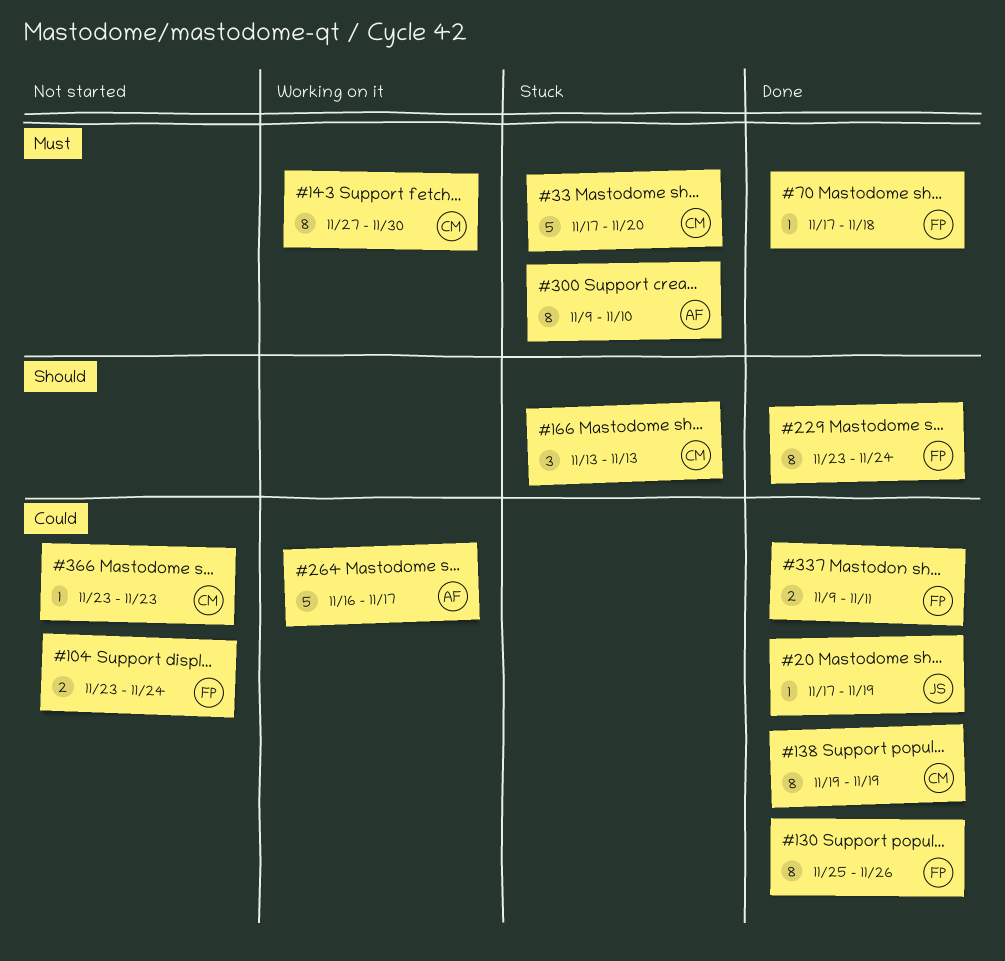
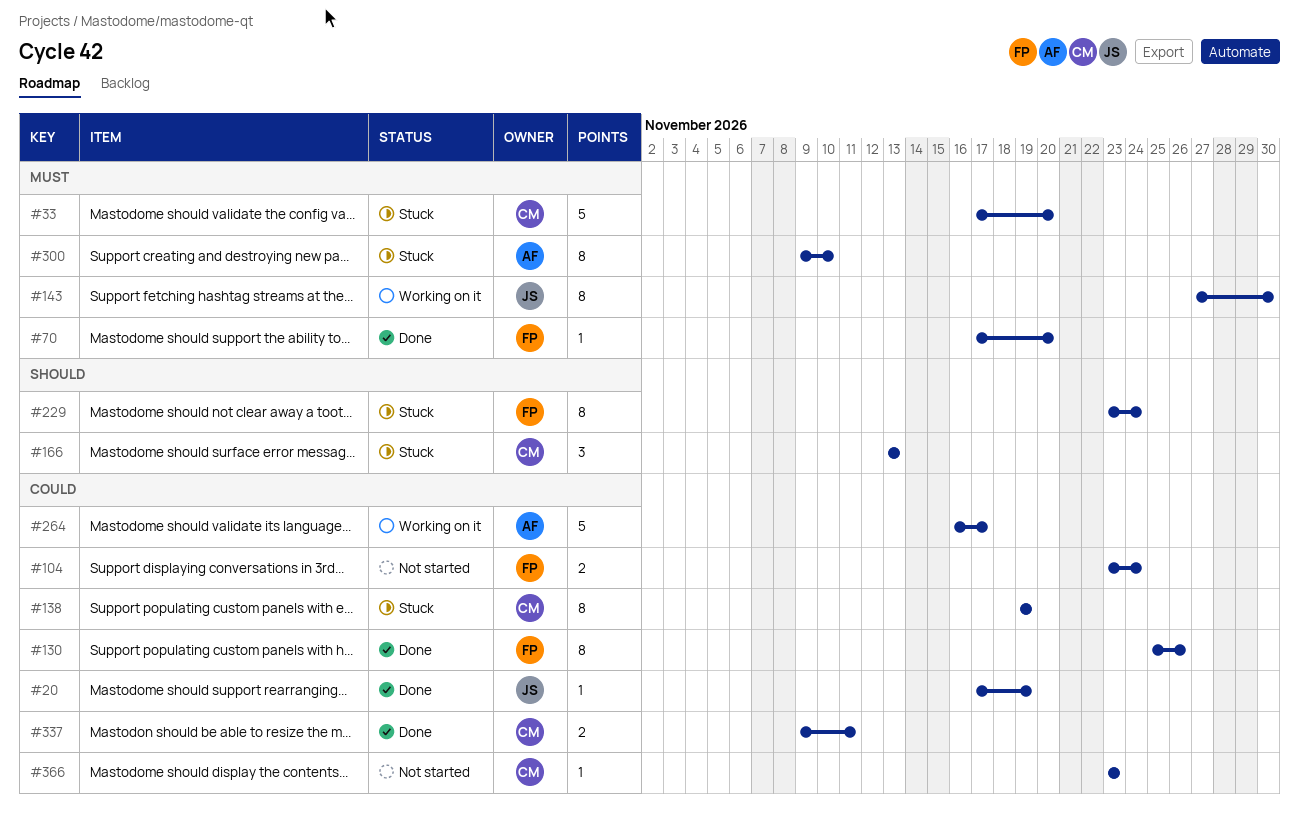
#70, due: Nov 18 -> Nov 20
#138, status: Done -> Stuck
#143, owner: CM -> JS
#229, status: Done -> Stuck
#337, owner: FP -> CM

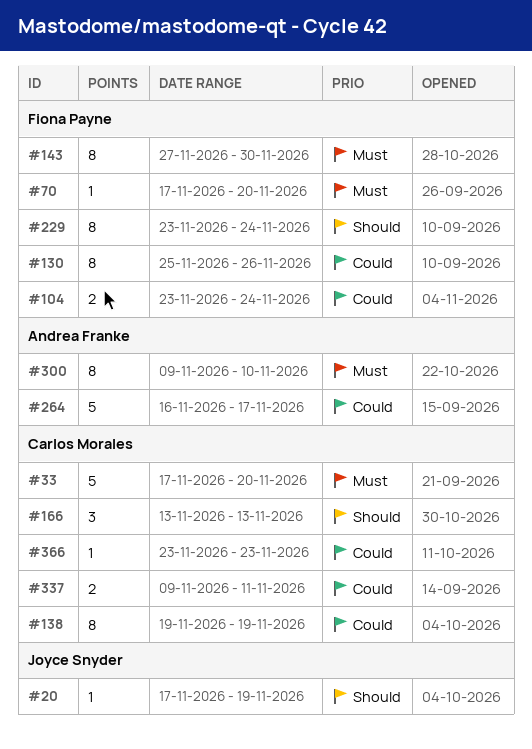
#20, priority: Could -> Should
#143, owner: Joyce Snyder -> Fiona Payne

